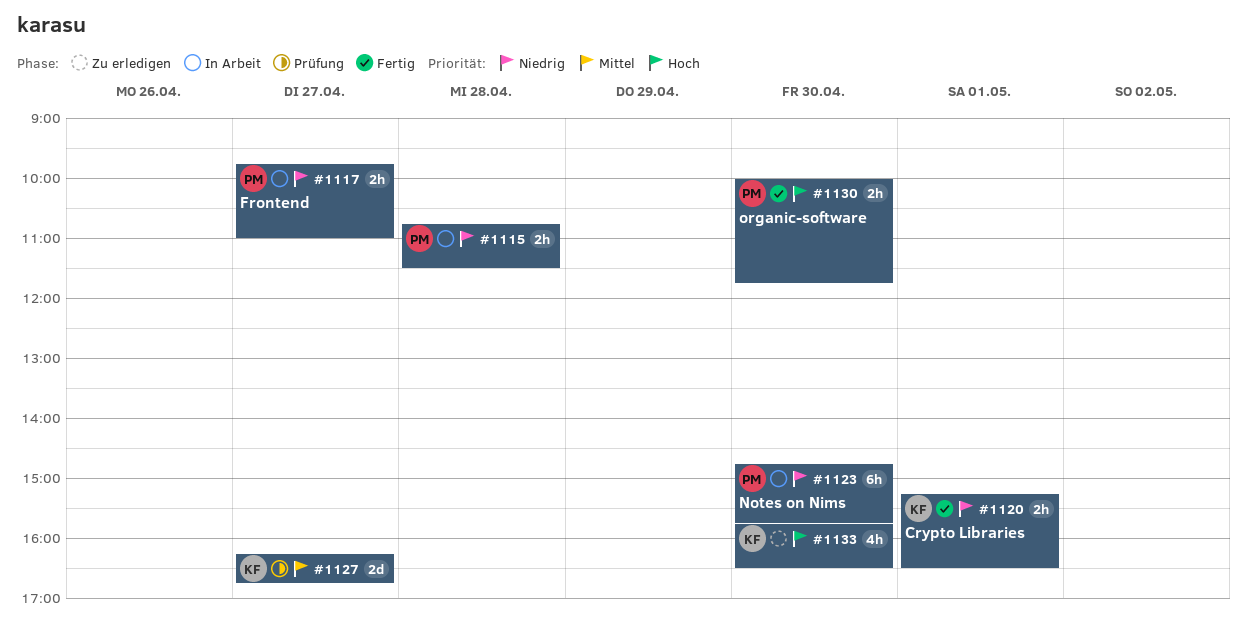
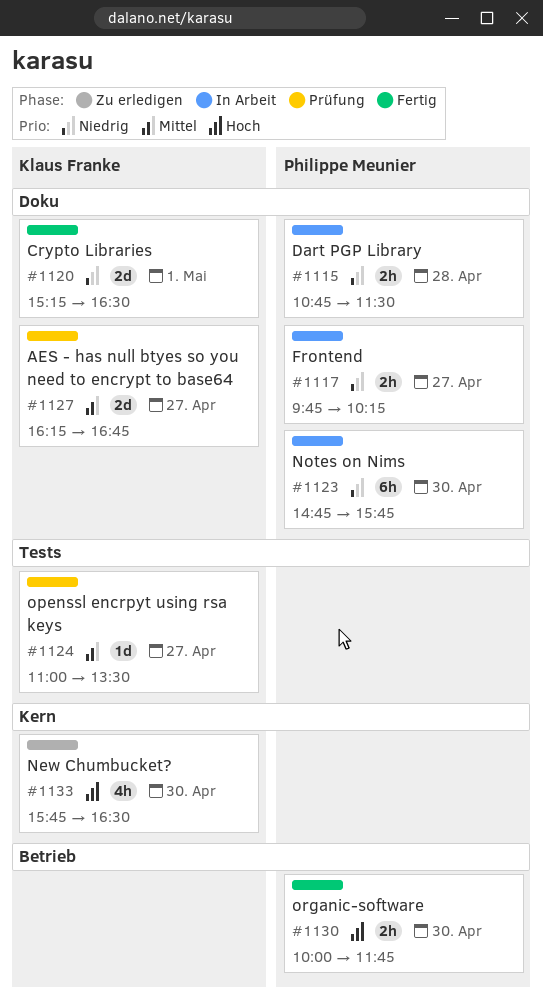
#1117, ends: 11:00 -> 10:15
#1120, estimate: 2h -> 2d
#1124: none -> present

